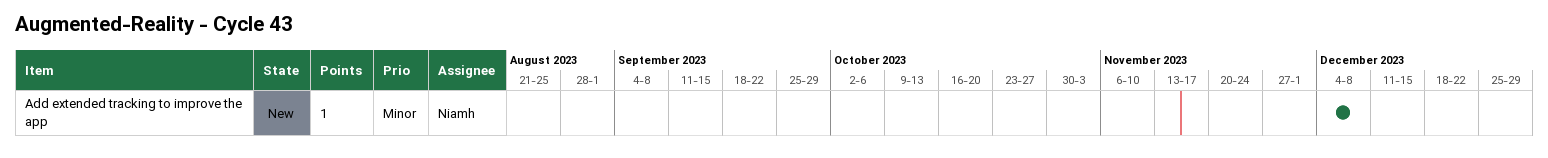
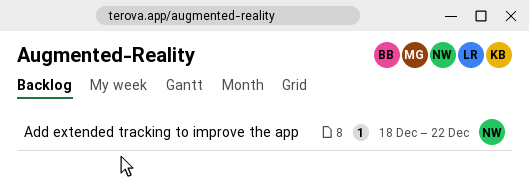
Add extended tracking to improve the app, start: Dec 4 -> Dec 18
Add extended tracking to improve the app, due: Dec 8 -> Dec 22

